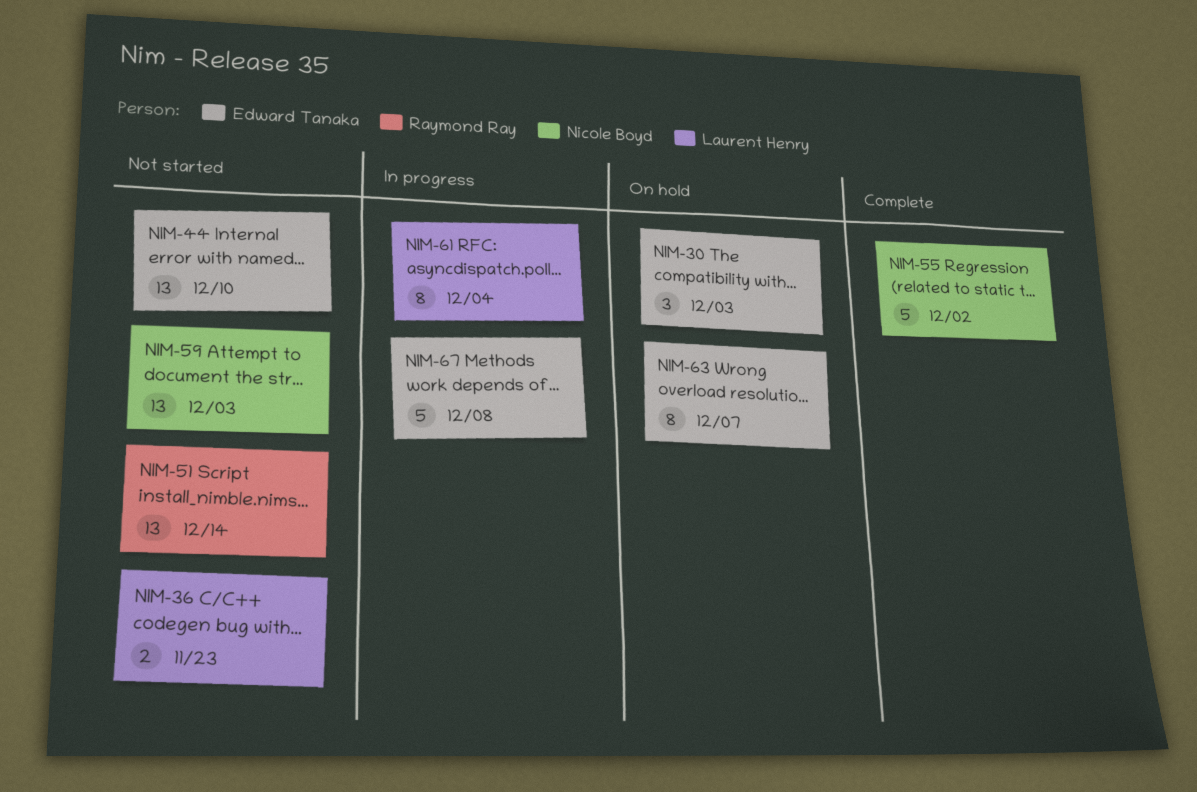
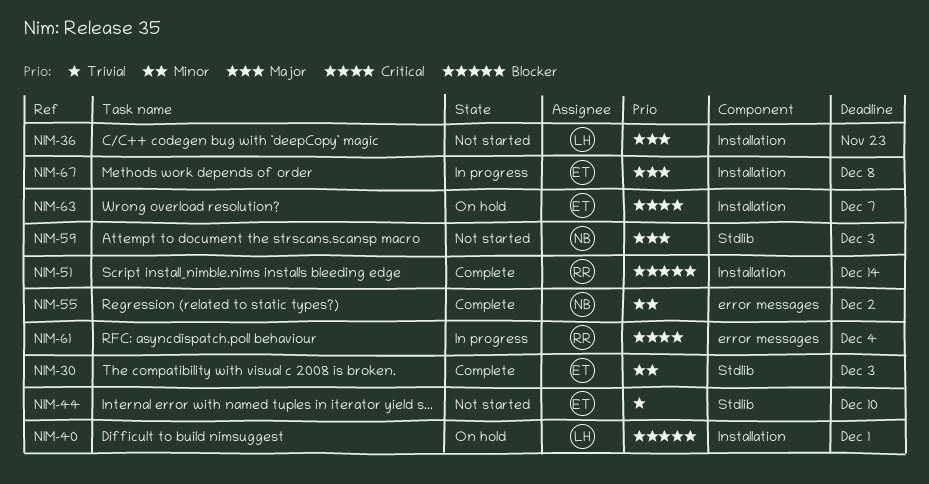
NIM-30, status: On hold -> Complete
NIM-40: none -> present
NIM-51, status: Not started -> Complete
NIM-61, owner: Laurent Henry -> Raymond Ray

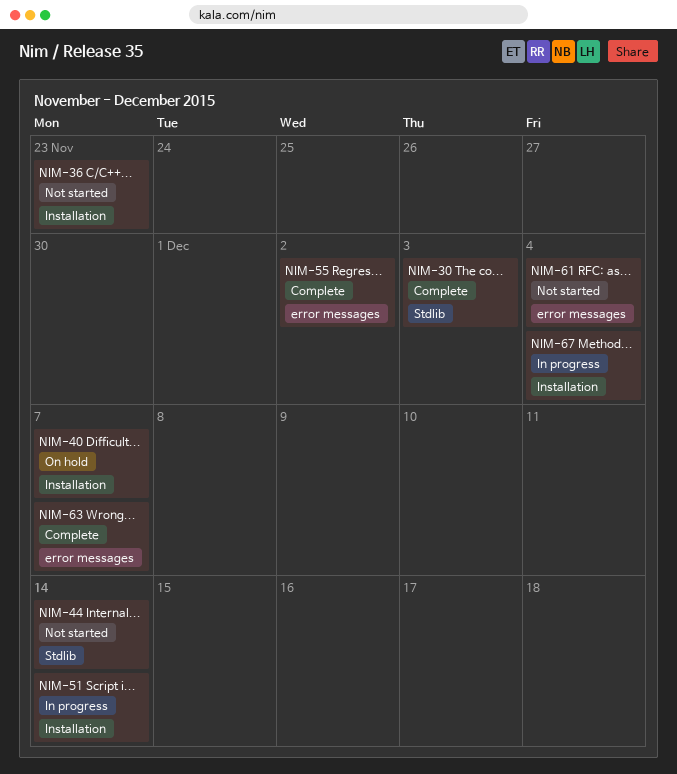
NIM-40, due: Dec 1 -> Dec 7
NIM-44, due: Dec 10 -> Dec 14
NIM-51, status: Complete -> In progress
NIM-59: present -> none
NIM-61, status: In progress -> Not started
NIM-63, status: On hold -> Complete
NIM-63, label: Installation -> error messages
NIM-67, due: Dec 8 -> Dec 4

